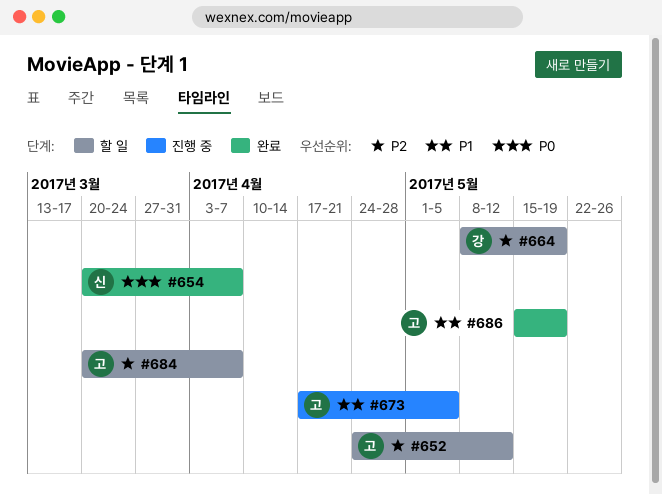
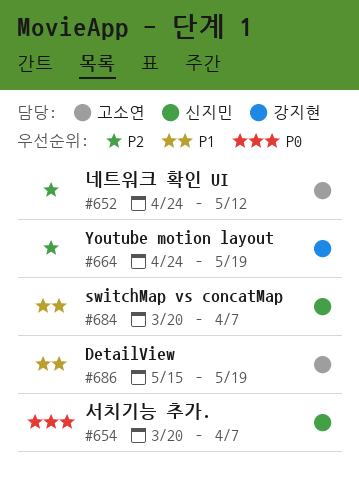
#664, start: May 8 -> Apr 24
#673: present -> none
#684, owner: 고소연 -> 신지민
#684, priority: P2 -> P1

